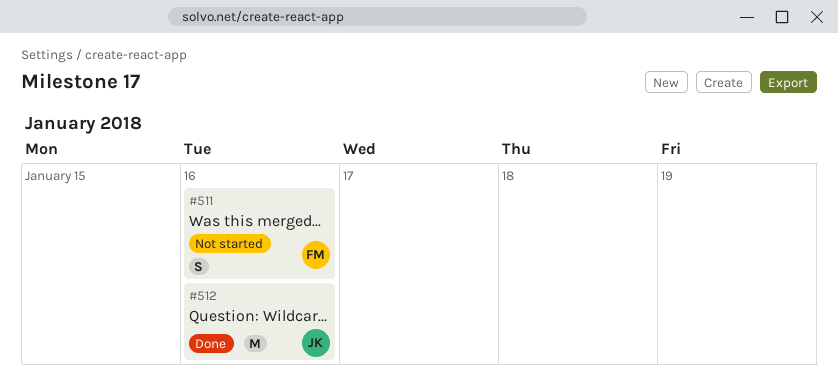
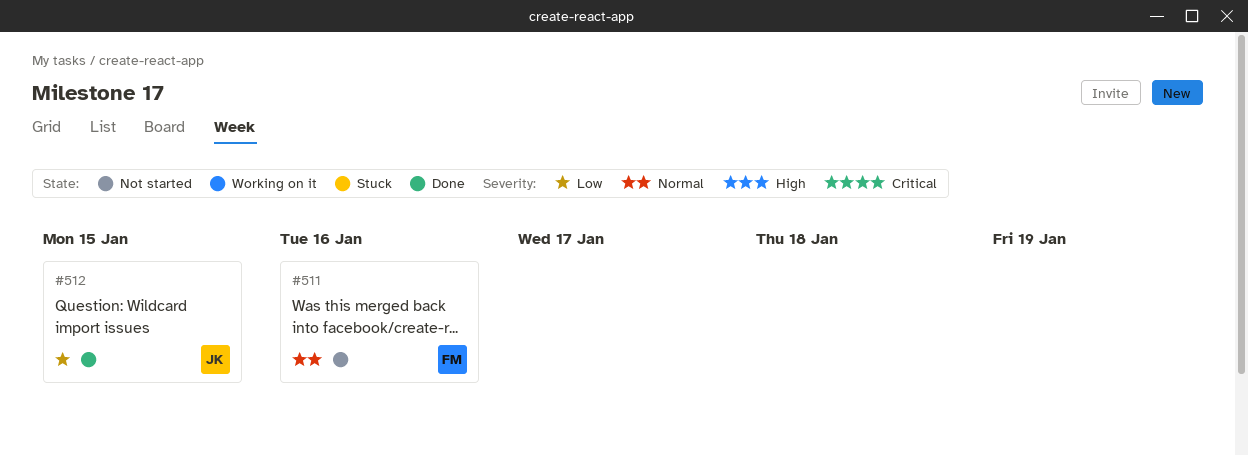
#512, due: Jan 16 -> Jan 15

